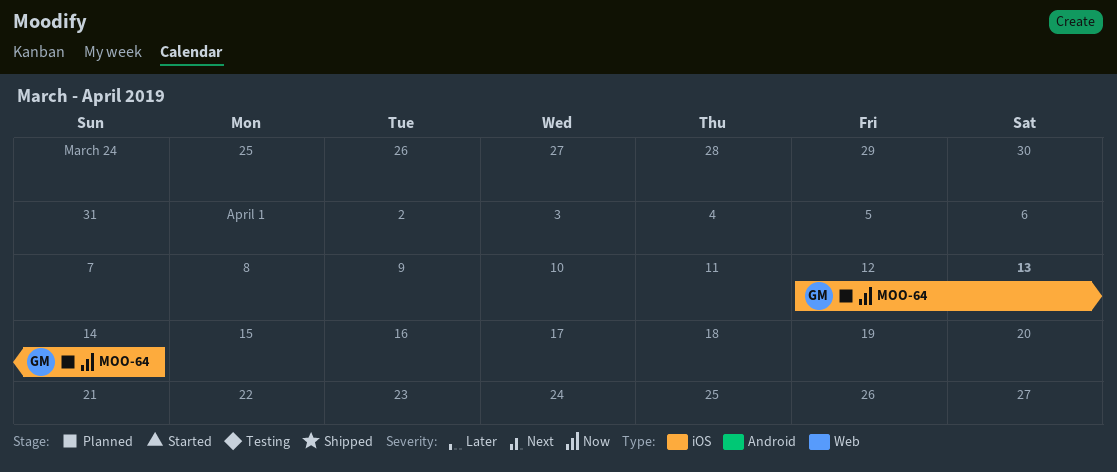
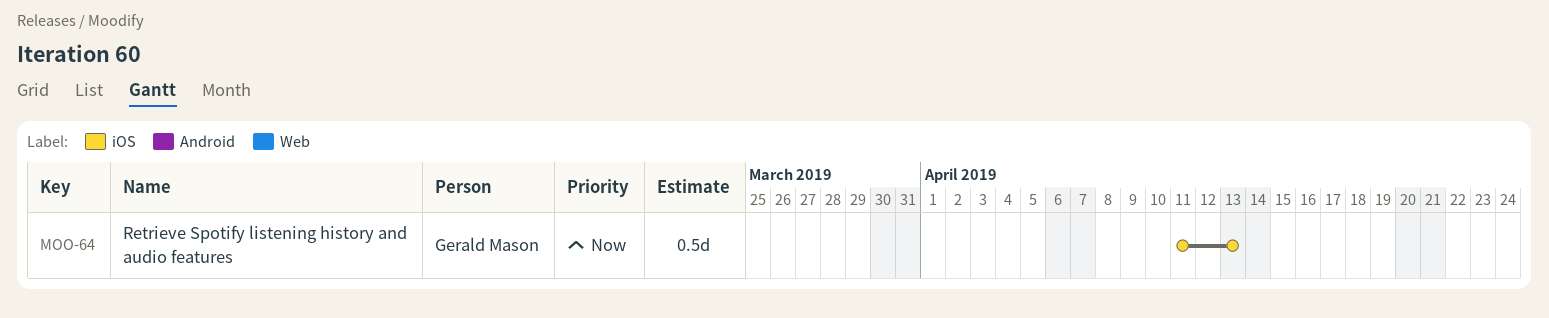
MOO-64, start: Apr 12 -> Apr 11
MOO-64, due: Apr 14 -> Apr 13

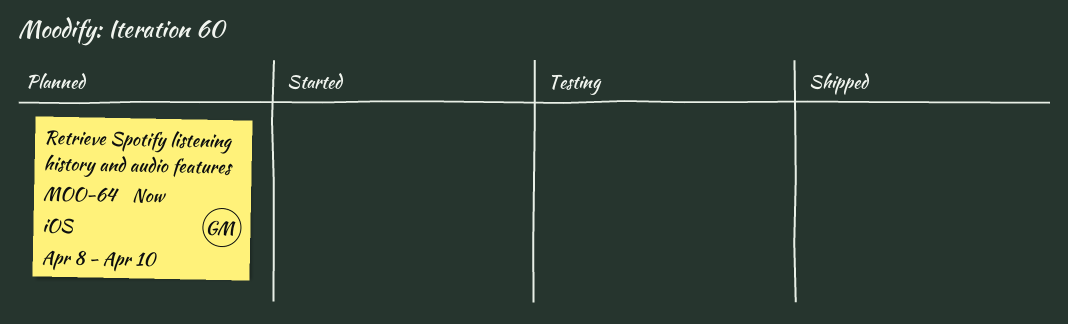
MOO-64, start: Apr 11 -> Apr 8
MOO-64, due: Apr 13 -> Apr 10

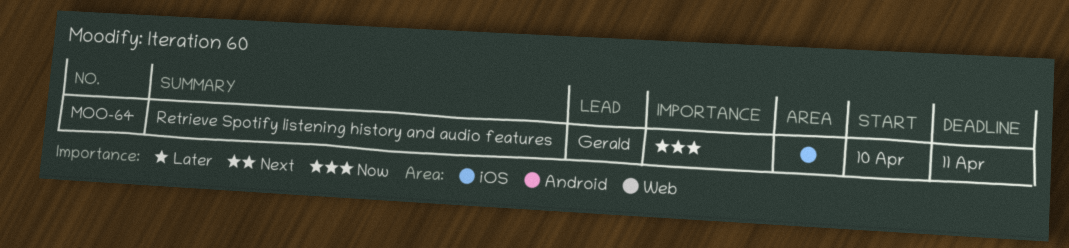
MOO-64, start: Apr 8 -> Apr 10
MOO-64, due: Apr 10 -> Apr 11

